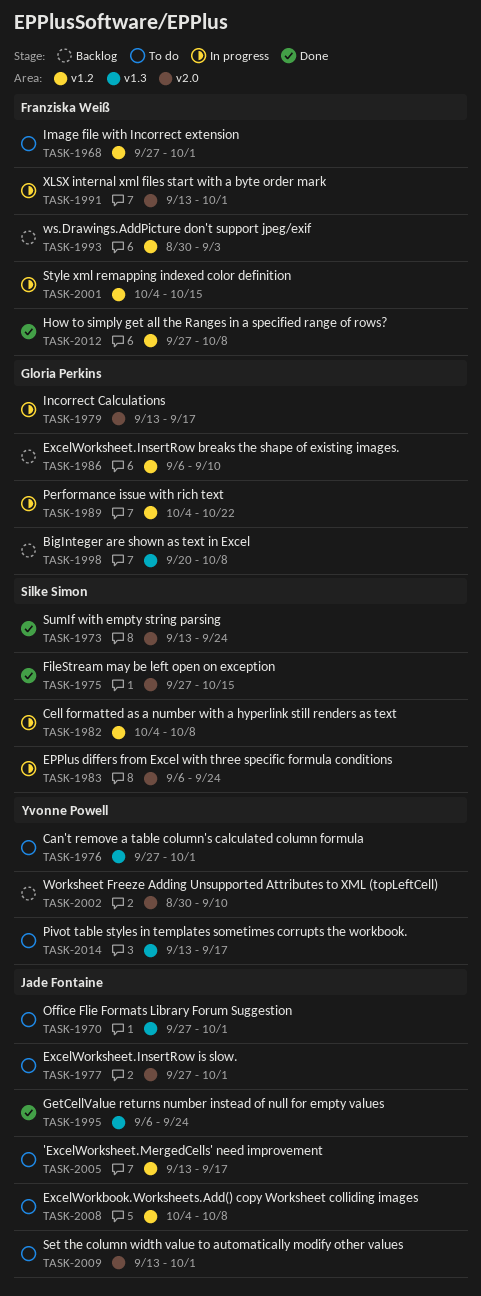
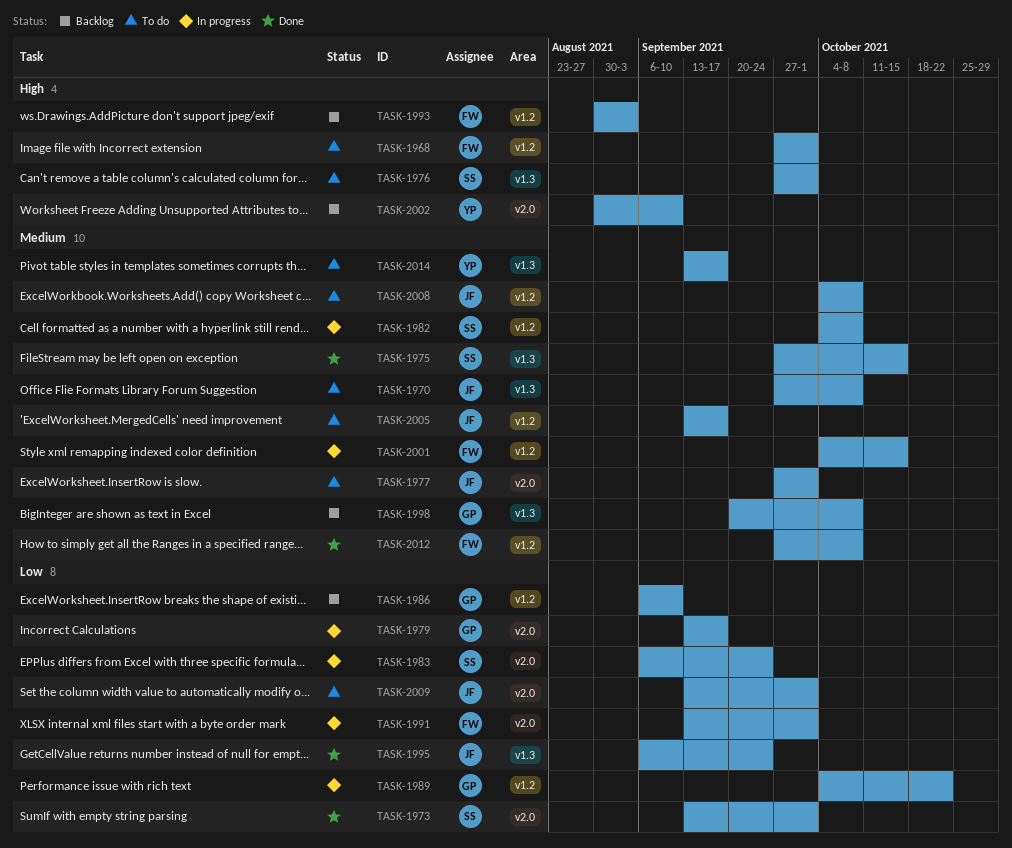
TASK-1970, due: Oct 1 -> Oct 8
TASK-1973, due: Sep 24 -> Oct 1
TASK-1975, label: v2.0 -> v1.3
TASK-1976, owner: Yvonne Powell -> Silke Simon

